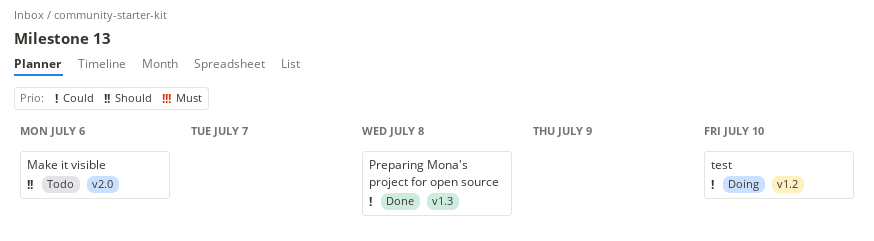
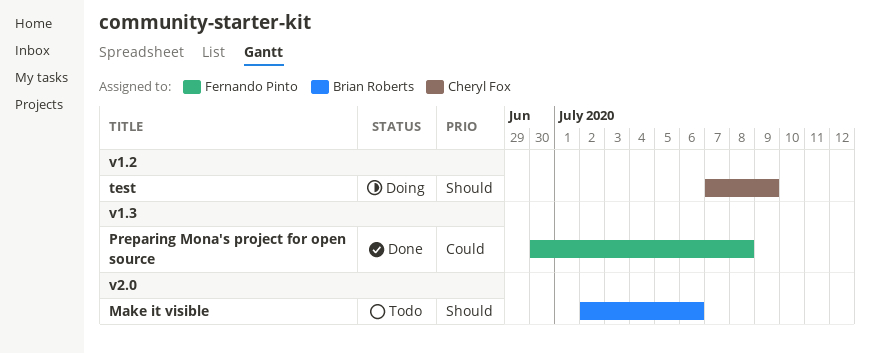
test, priority: Could -> Should
test, due: Jul 10 -> Jul 9

